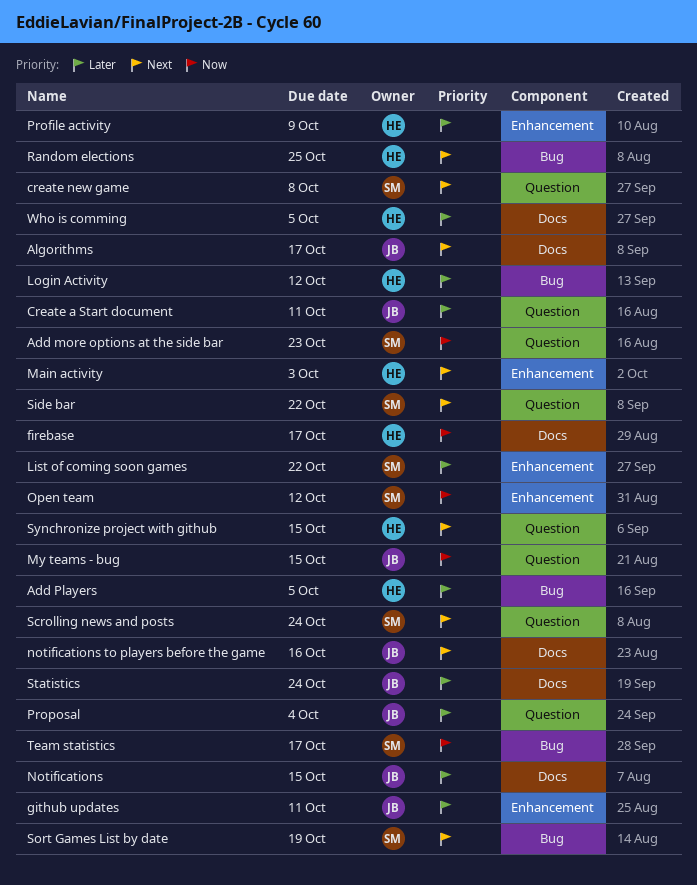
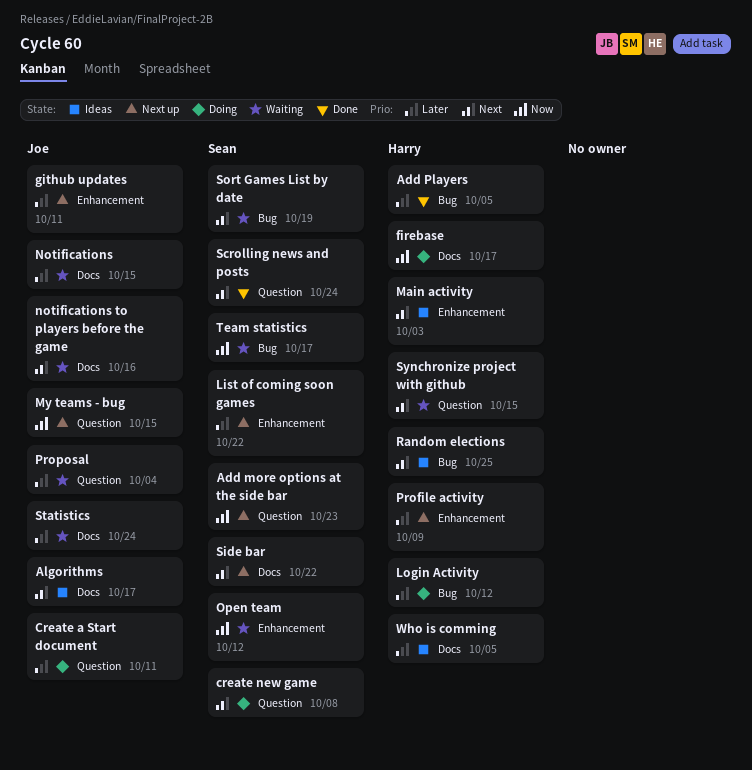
Side bar, label: Question -> Docs

